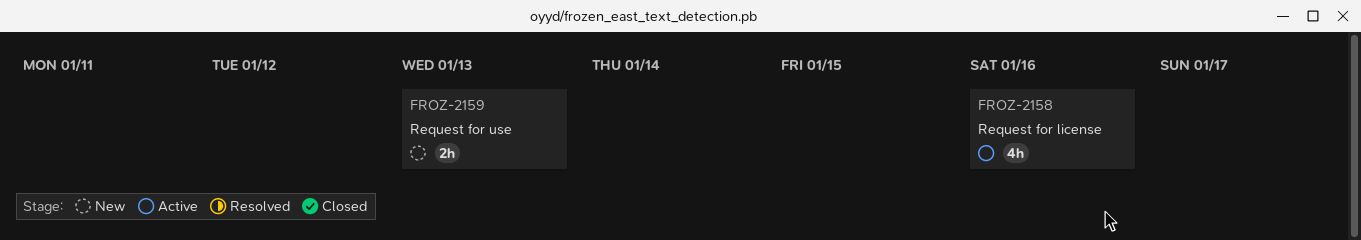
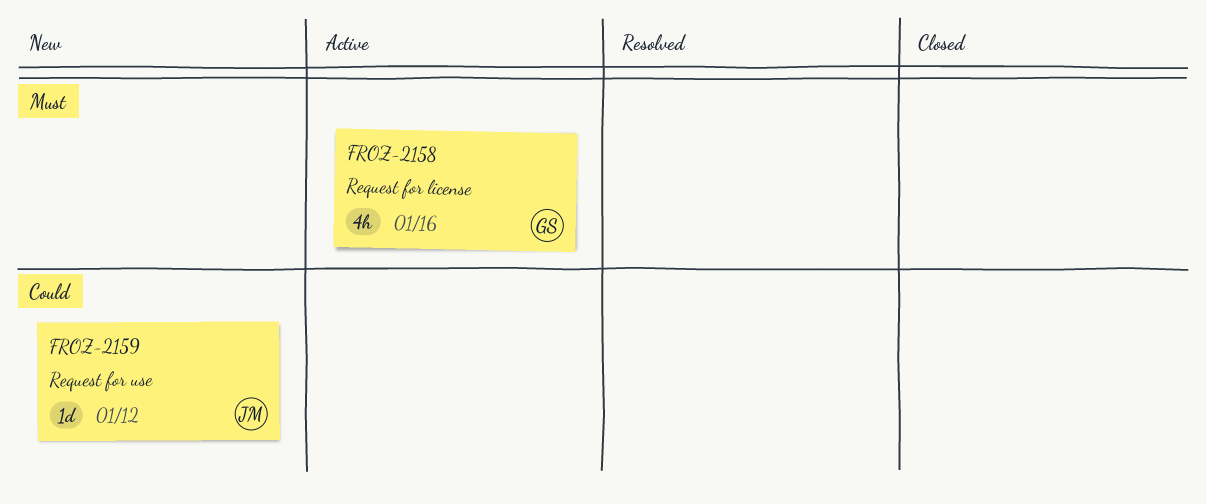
FROZ-2159, estimate: 2h -> 1d
FROZ-2159, due: Jan 13 -> Jan 12

